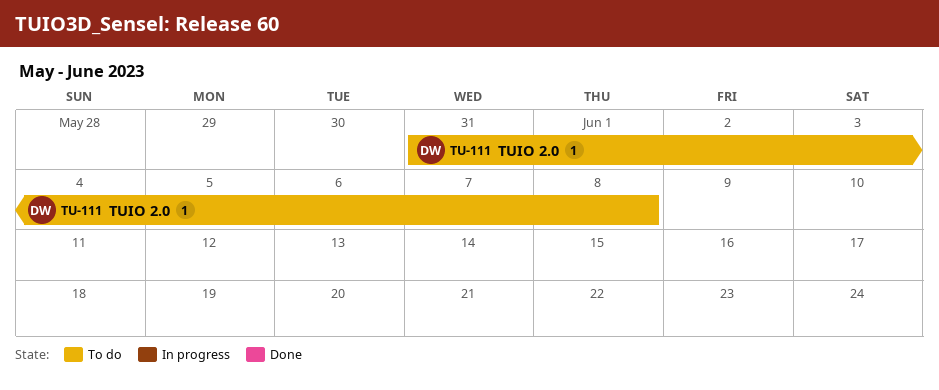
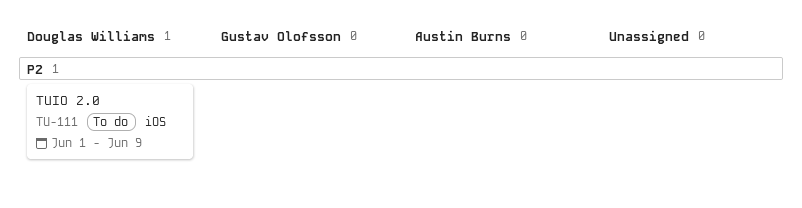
TU-111, start: May 31 -> Jun 1
TU-111, due: Jun 8 -> Jun 9

